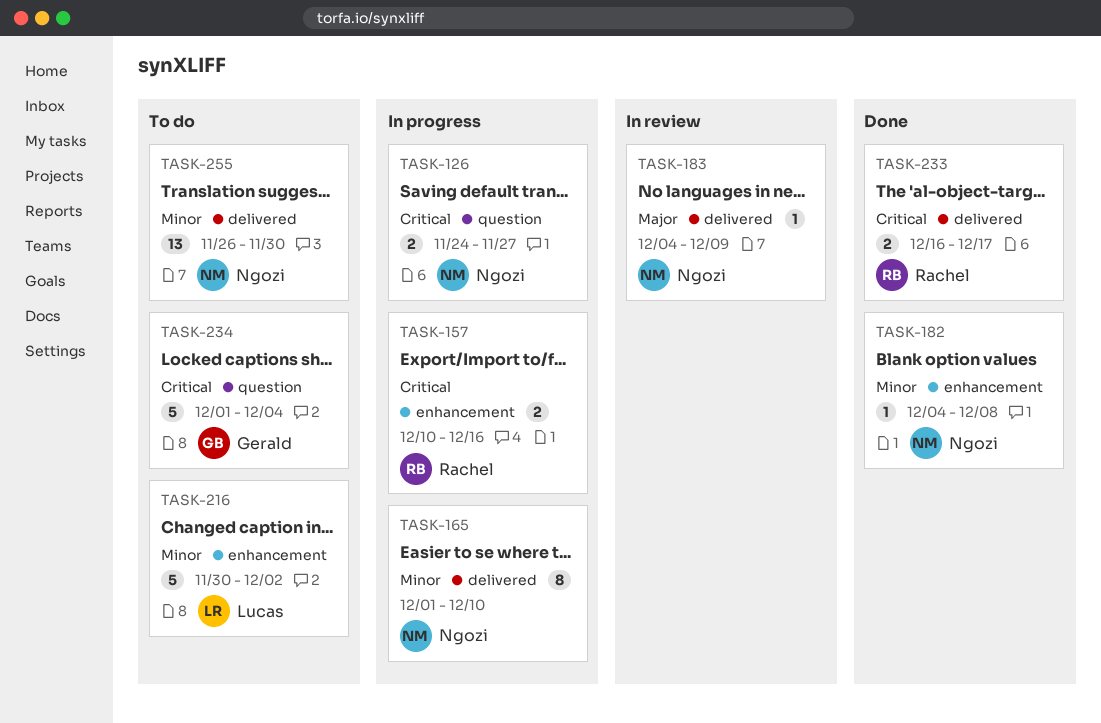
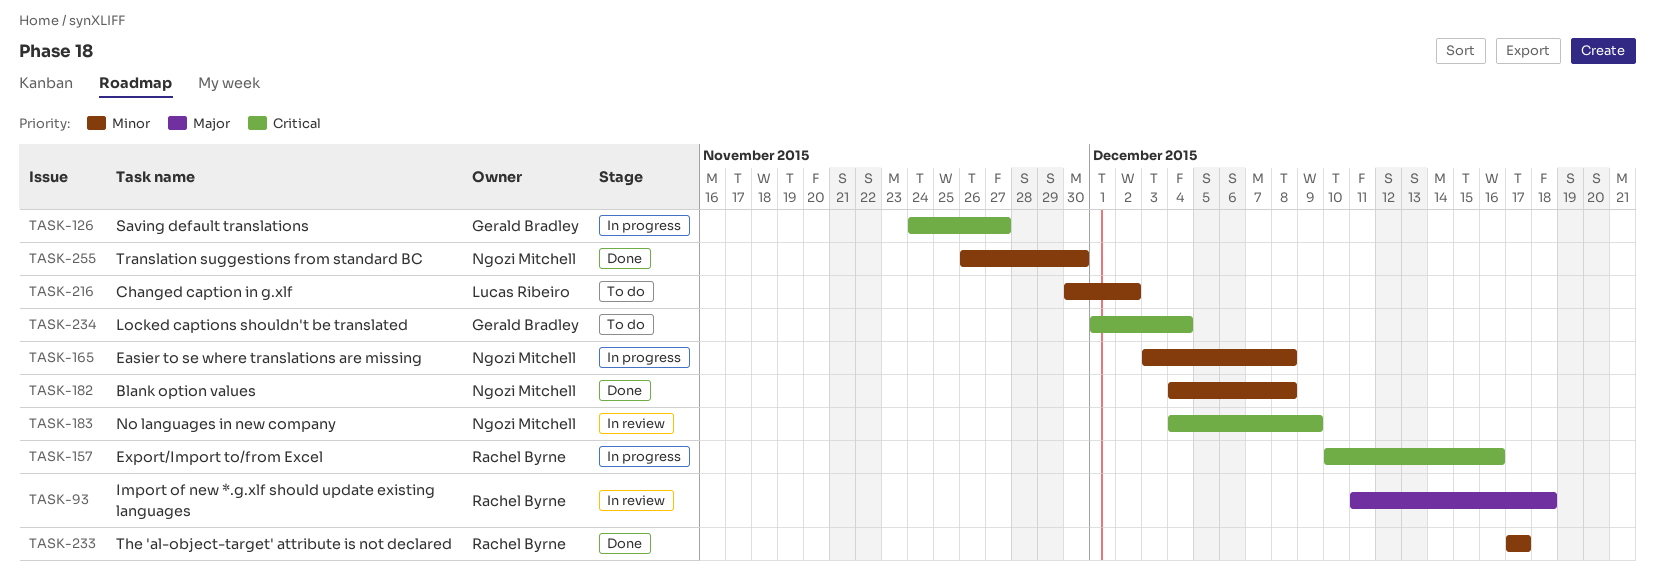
TASK-93: none -> present
TASK-126, owner: Ngozi Mitchell -> Gerald Bradley
TASK-165, start: Dec 1 -> Dec 3
TASK-165, due: Dec 10 -> Dec 8
TASK-183, priority: Major -> Critical
TASK-233, priority: Critical -> Minor
TASK-233, start: Dec 16 -> Dec 17
TASK-255, status: To do -> Done

